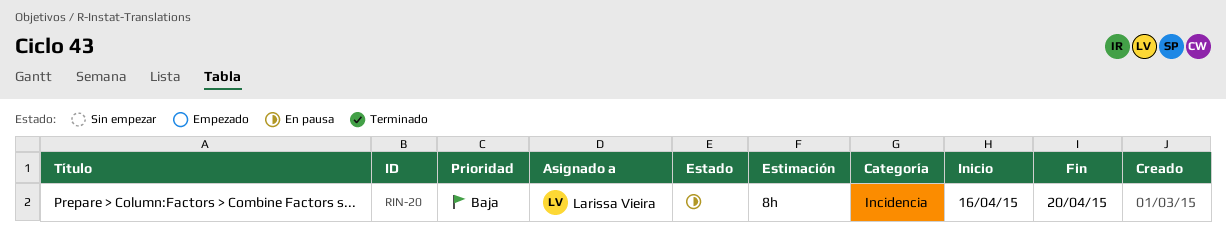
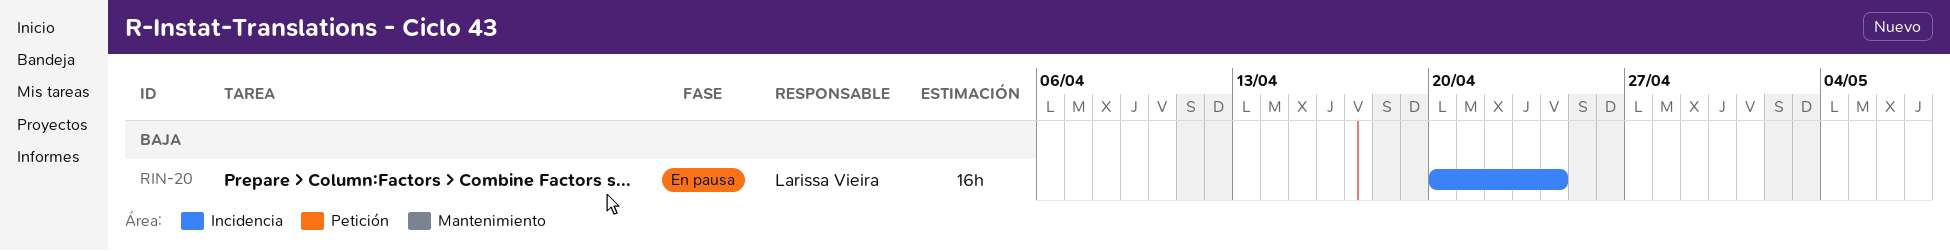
RIN-20, estimate: 8h -> 16h
RIN-20, start: Apr 16 -> Apr 20
RIN-20, due: Apr 20 -> Apr 24

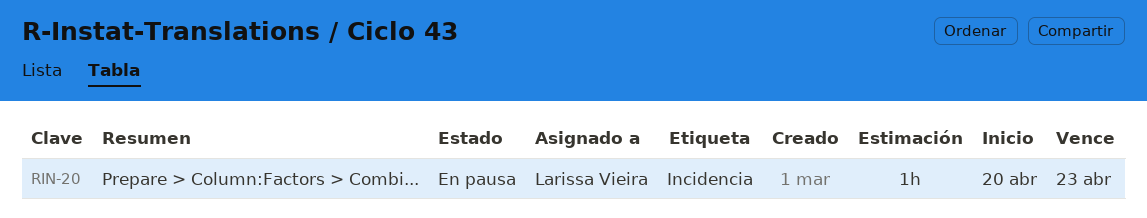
RIN-20, estimate: 16h -> 1h
RIN-20, due: Apr 24 -> Apr 23

